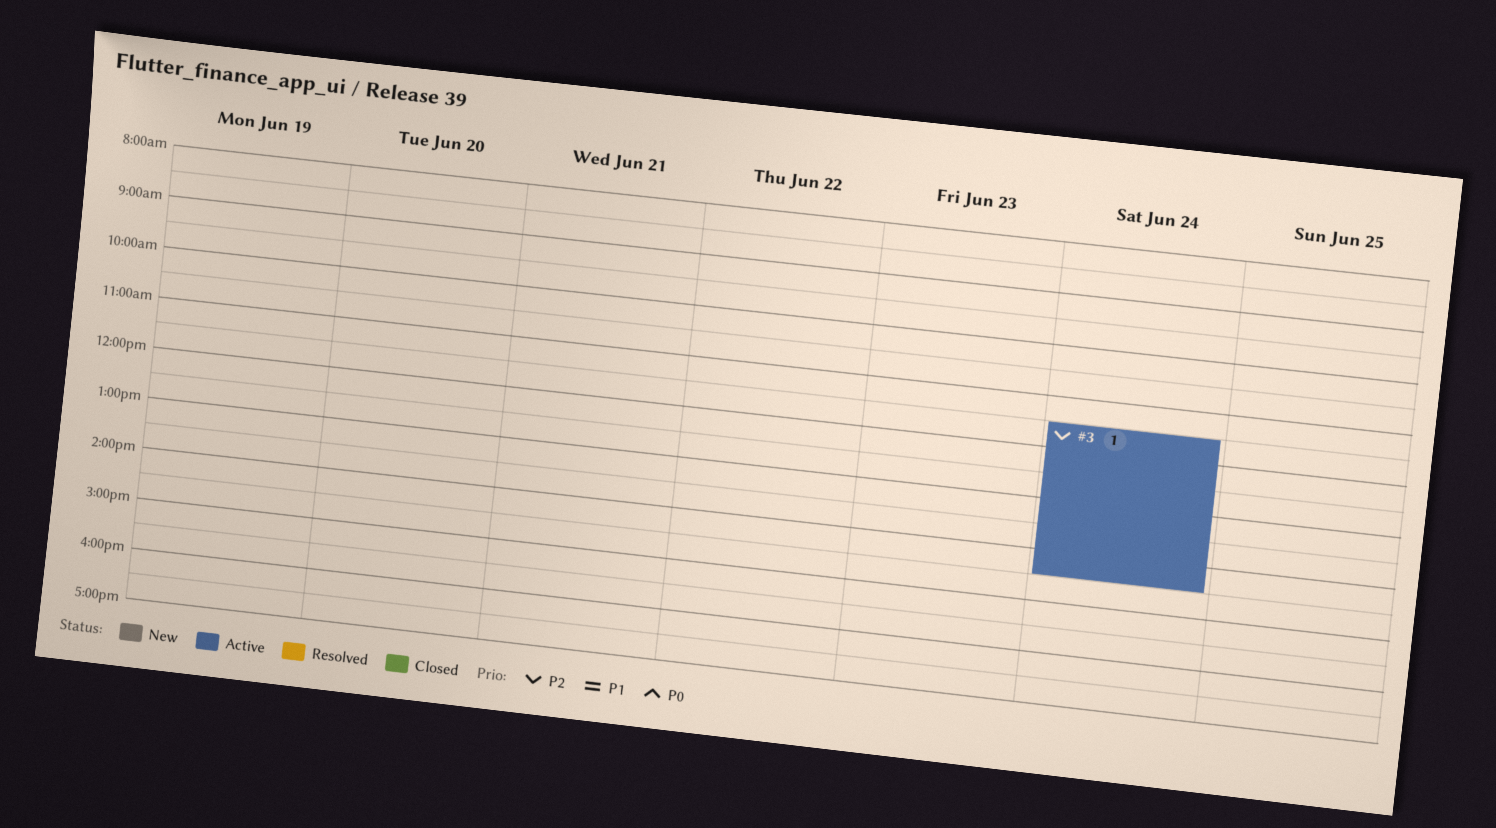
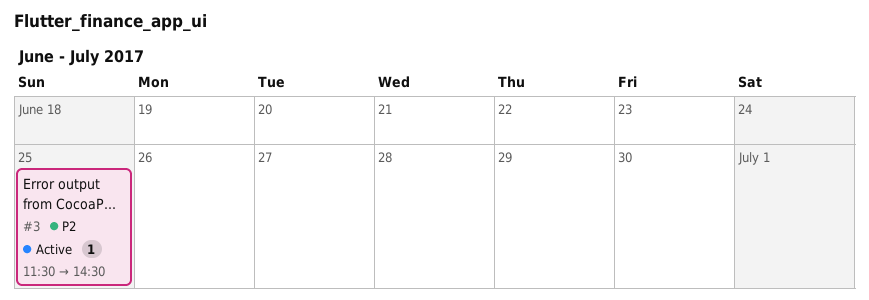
#3, day: Jun 24 -> Jun 25

